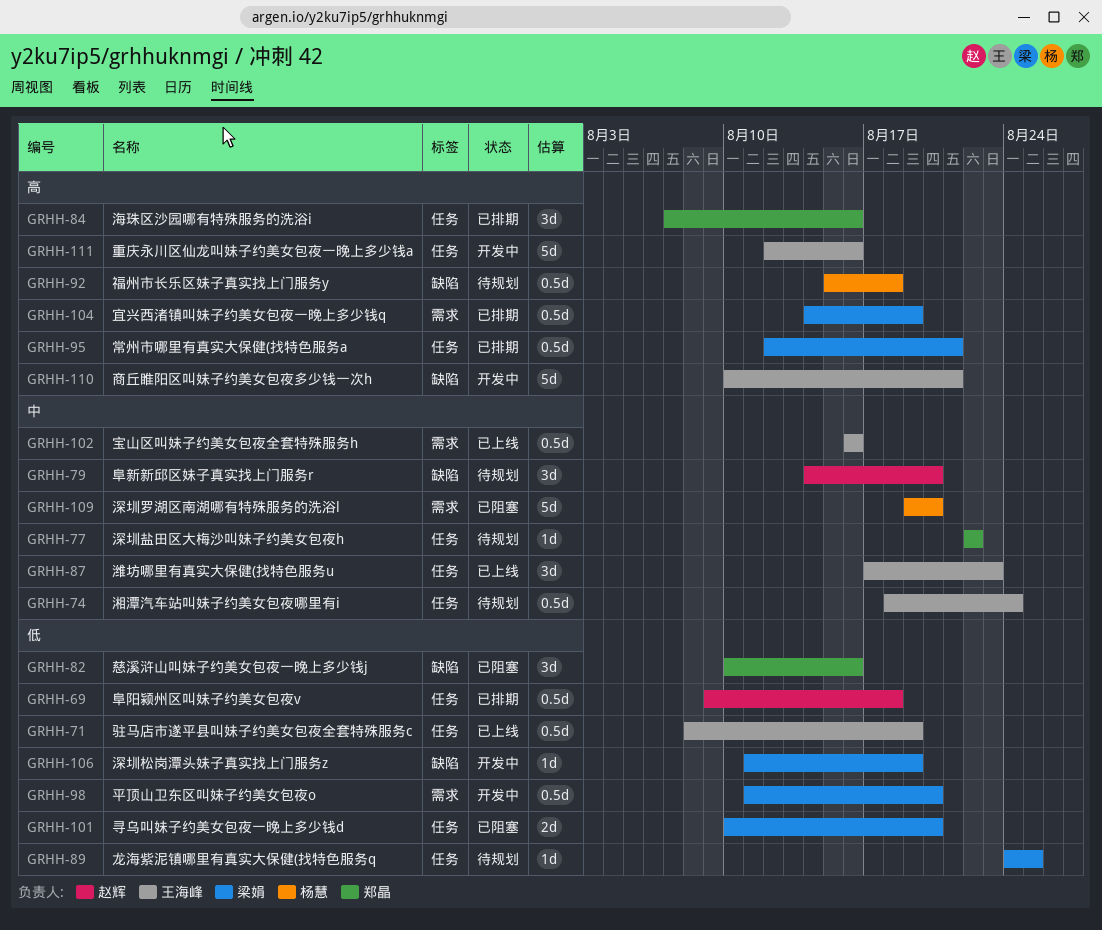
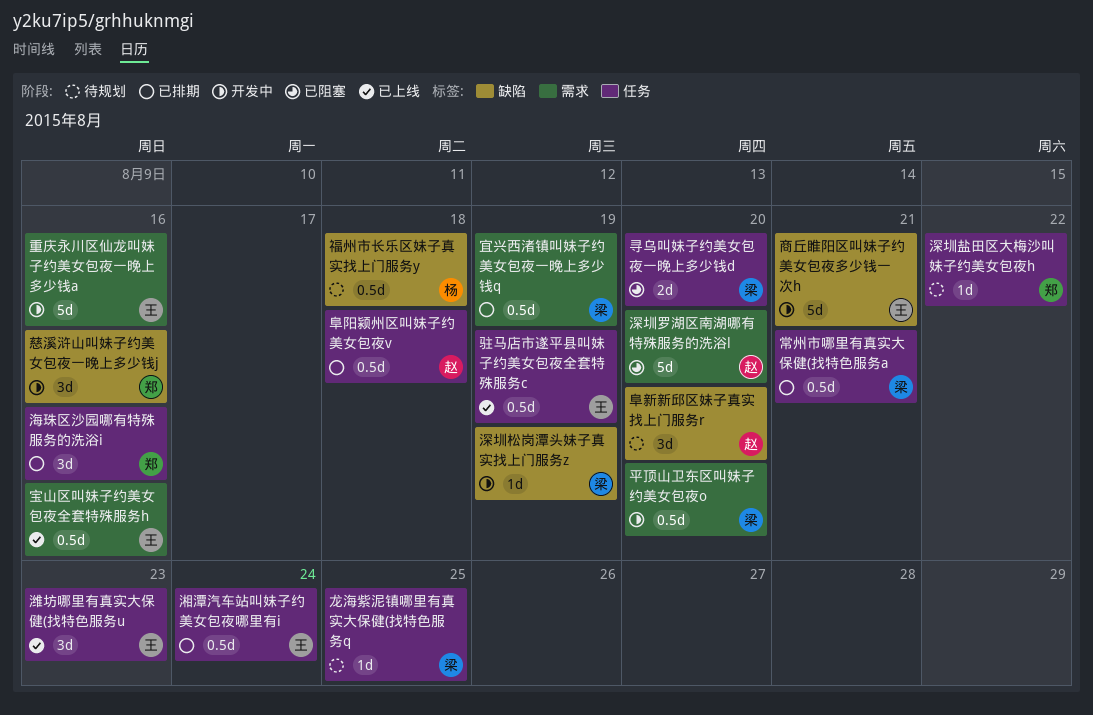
慈溪浒山叫妹子约美女包夜一晚上多少钱j, status: 已阻塞 -> 开发中
深圳罗湖区南湖哪有特殊服务的洗浴l, owner: 杨慧 -> 赵辉
湘潭汽车站叫妹子约美女包夜哪里有i, status: 待规划 -> 已排期
重庆永川区仙龙叫妹子约美女包夜一晚上多少钱a, label: 任务 -> 需求

